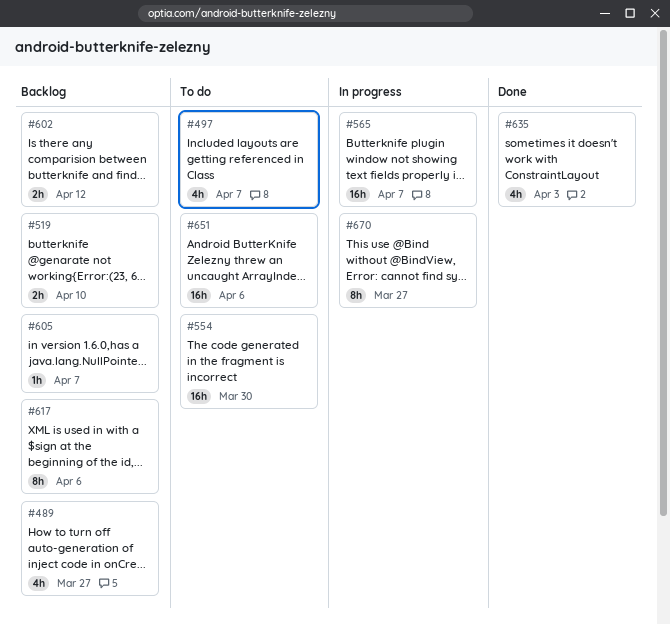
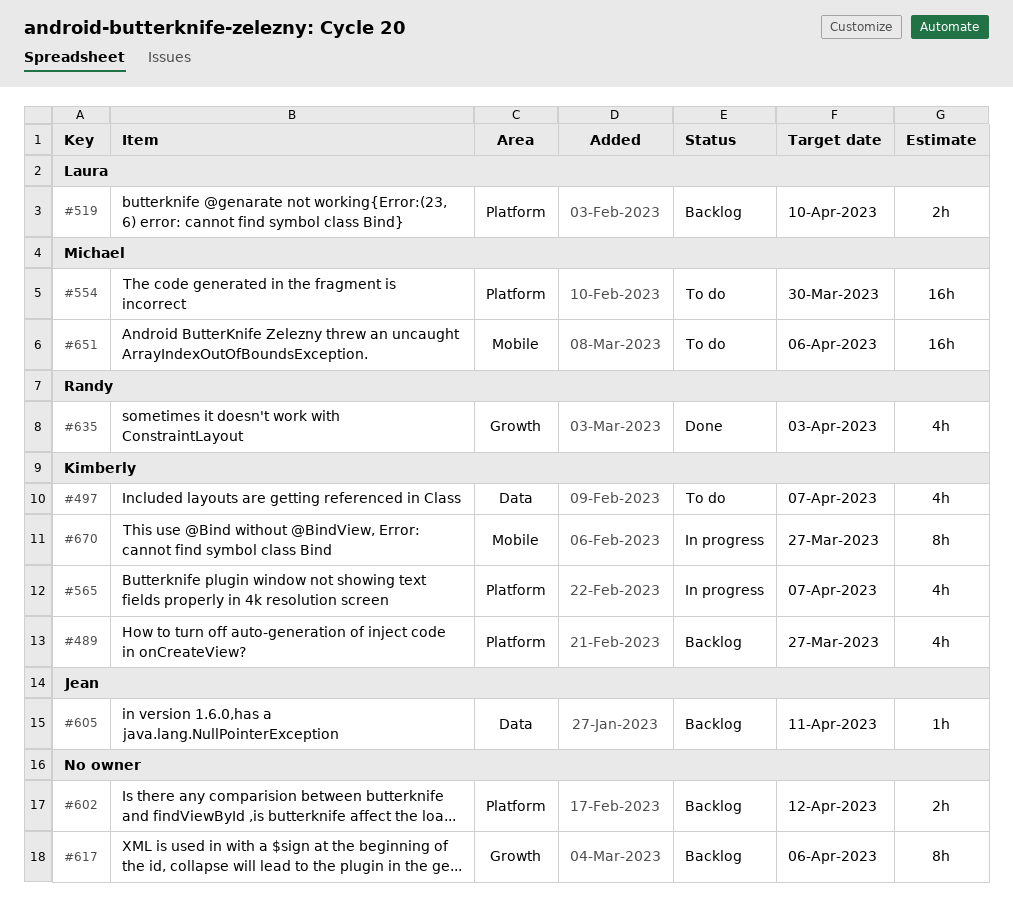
#565, estimate: 16h -> 4h
#605, due: Apr 7 -> Apr 11

